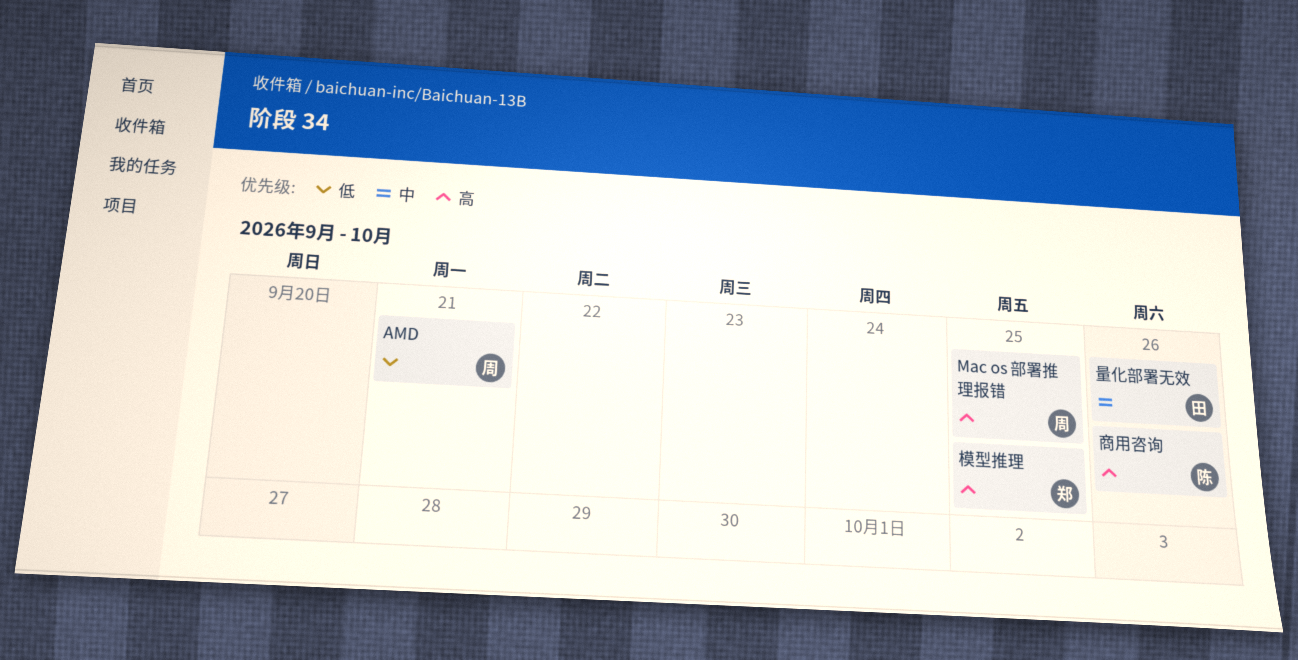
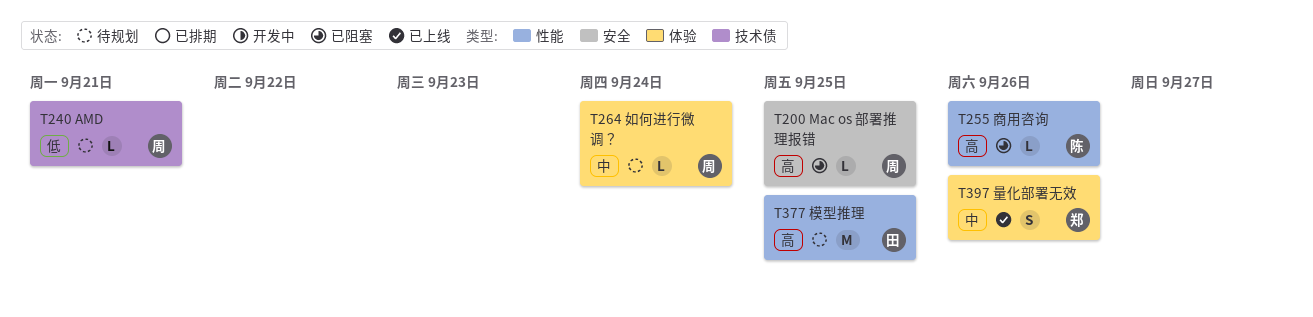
如何进行微调？: none -> present
模型推理, owner: 郑 -> 田
量化部署无效, owner: 田 -> 郑

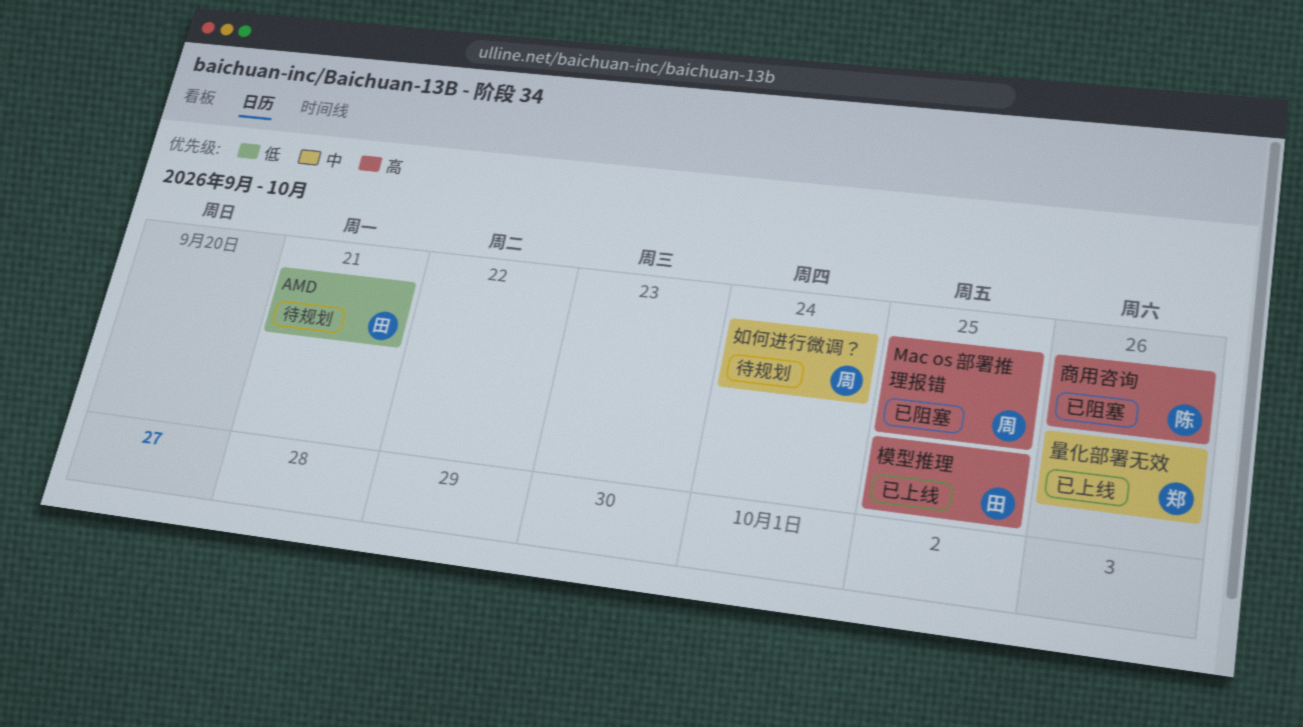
AMD, owner: 周 -> 田
模型推理, status: 待规划 -> 已上线

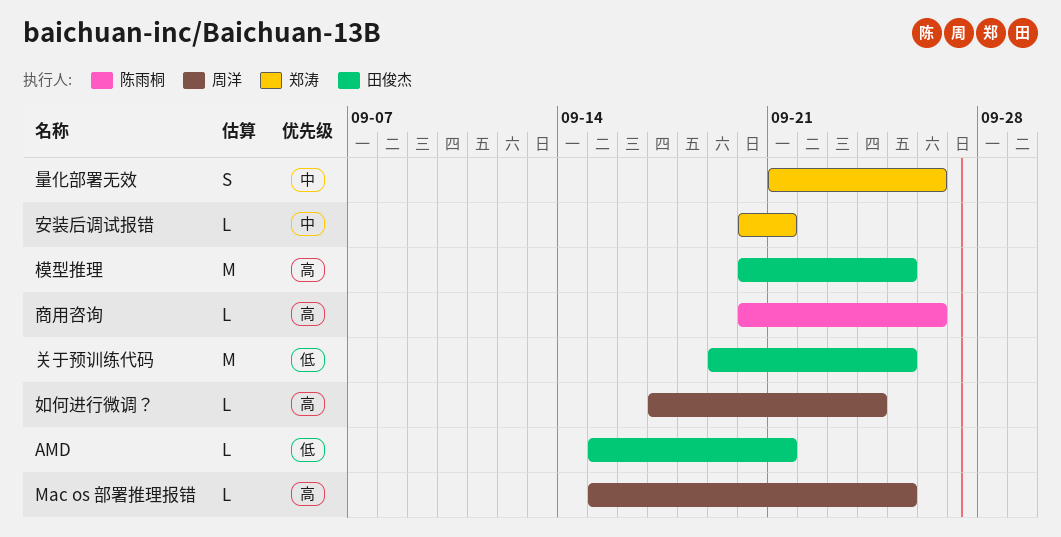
关于预训练代码: none -> present
如何进行微调？, priority: 中 -> 高
安装后调试报错: none -> present

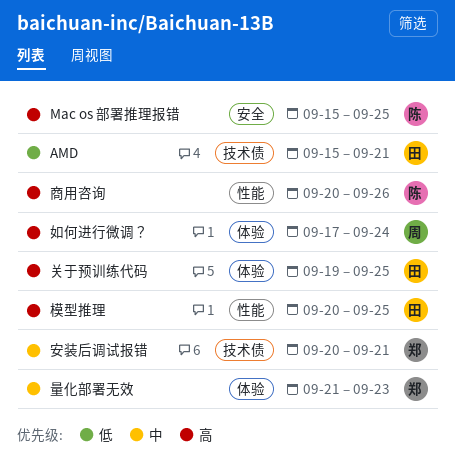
Mac os 部署推理报错, owner: 周洋 -> 陈雨桐
关于预训练代码, priority: 低 -> 高
量化部署无效, due: Sep 26 -> Sep 23

